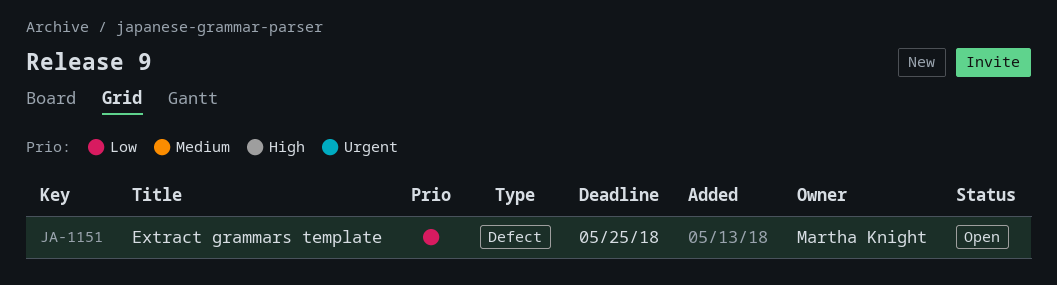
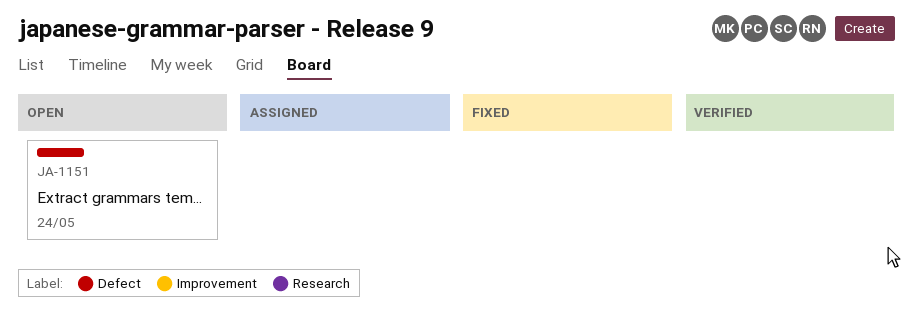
JA-1151, due: May 25 -> May 24

